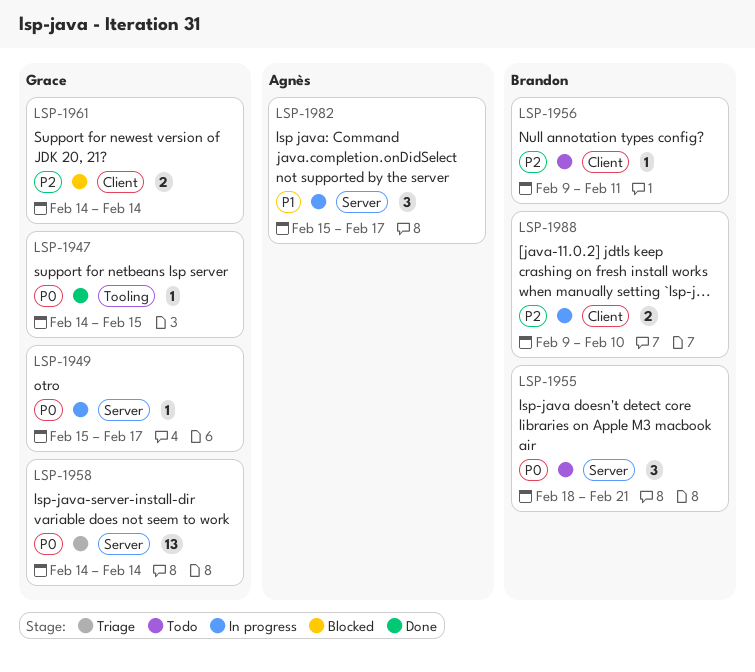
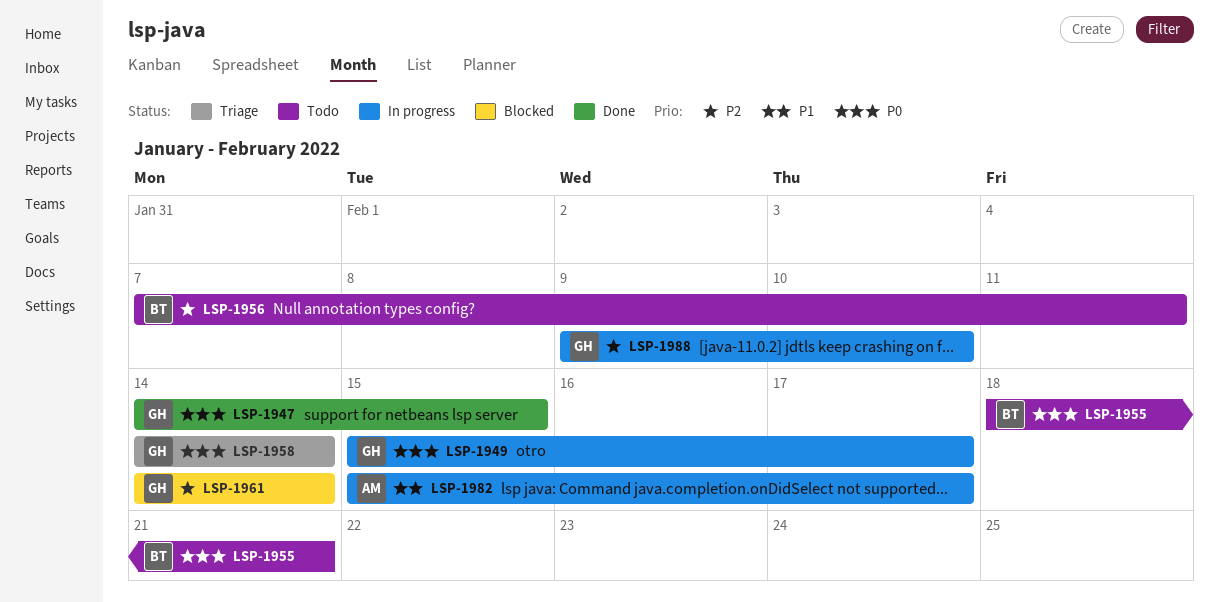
LSP-1956, start: Feb 9 -> Feb 7
LSP-1988, owner: Brandon -> Grace

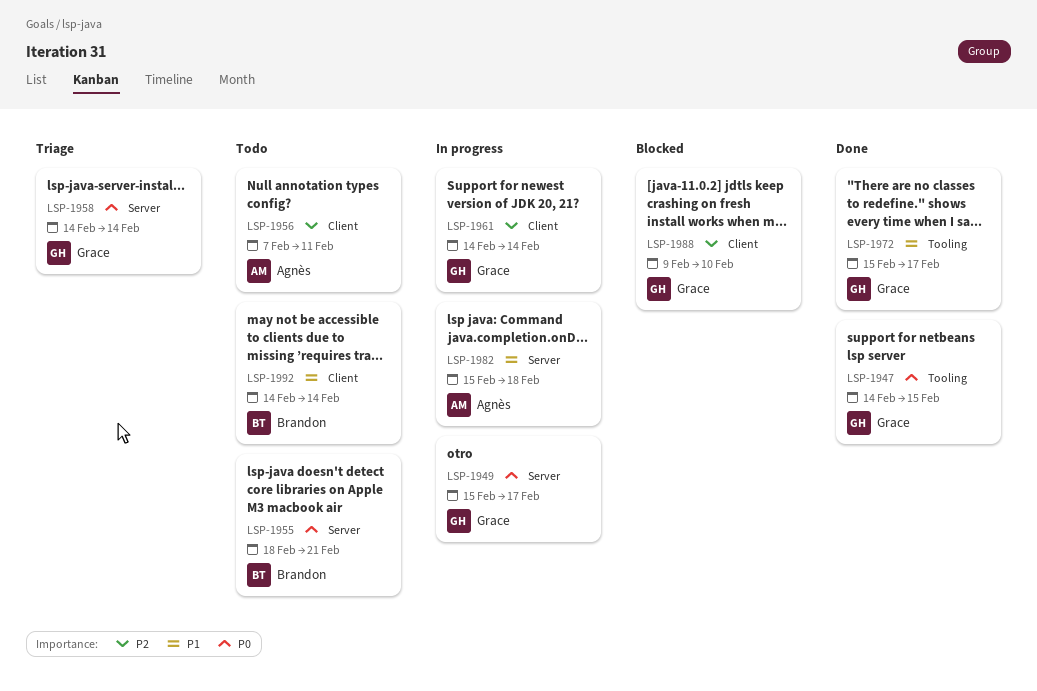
LSP-1956, owner: Brandon -> Agnès
LSP-1961, status: Blocked -> In progress
LSP-1972: none -> present
LSP-1982, due: Feb 17 -> Feb 18
LSP-1988, status: In progress -> Blocked
LSP-1992: none -> present

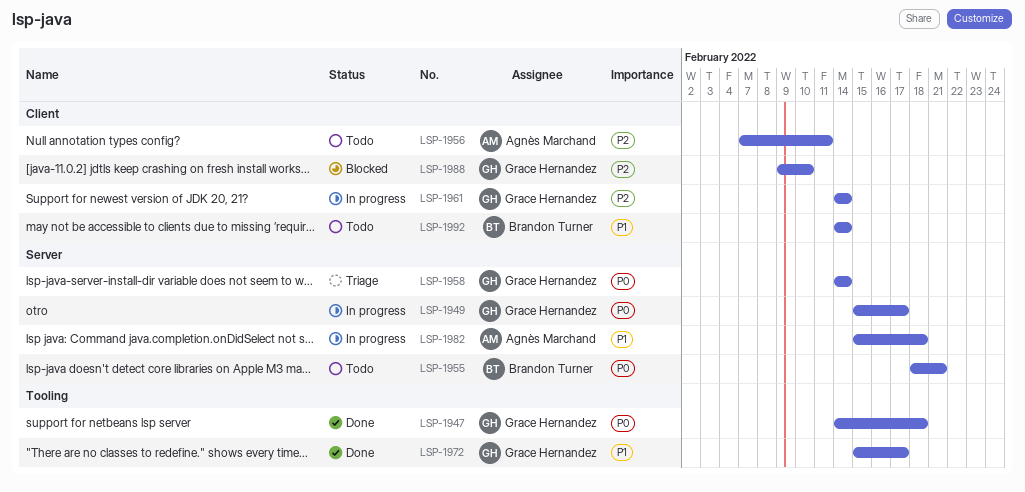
LSP-1947, due: Feb 15 -> Feb 18

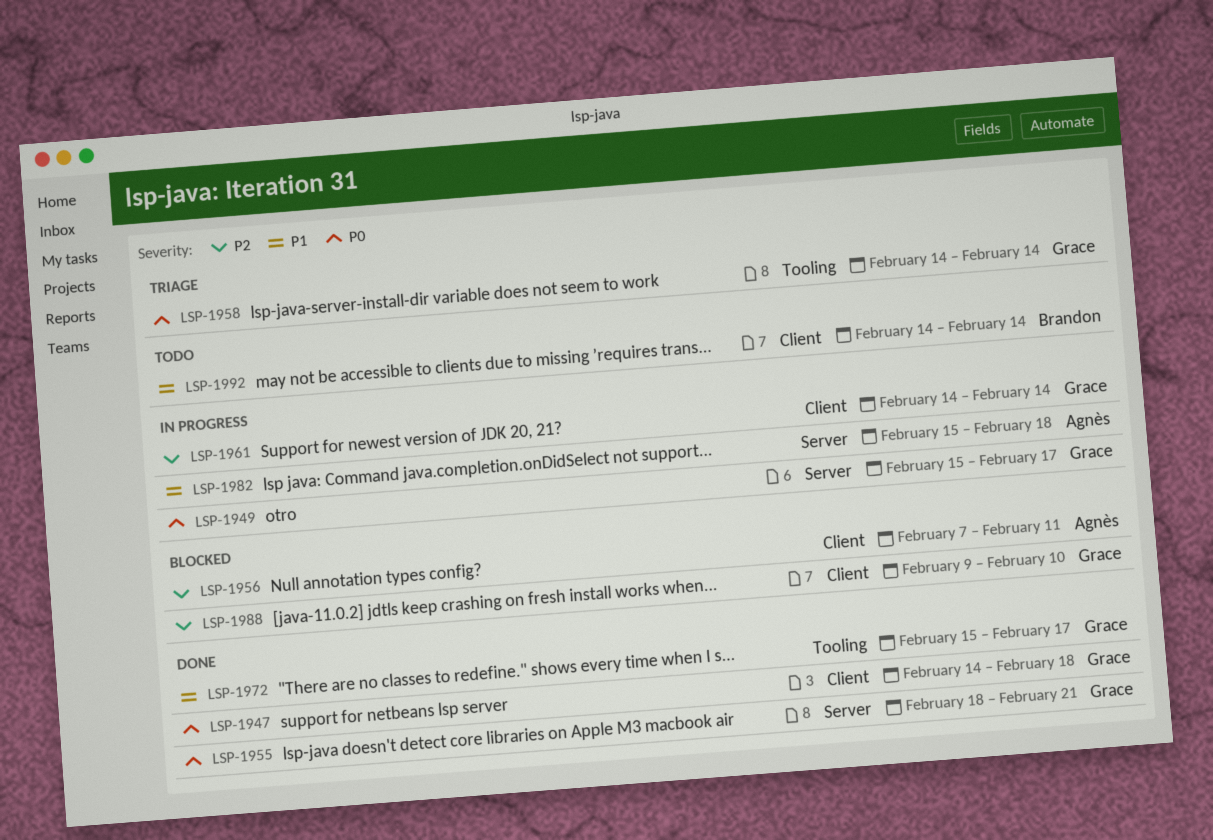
LSP-1947, label: Tooling -> Client
LSP-1955, status: Todo -> Done
LSP-1955, owner: Brandon Turner -> Grace Hernandez
LSP-1956, status: Todo -> Blocked
LSP-1958, label: Server -> Tooling

